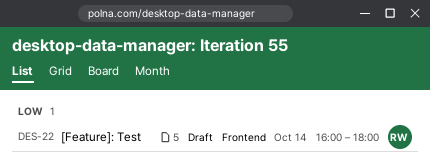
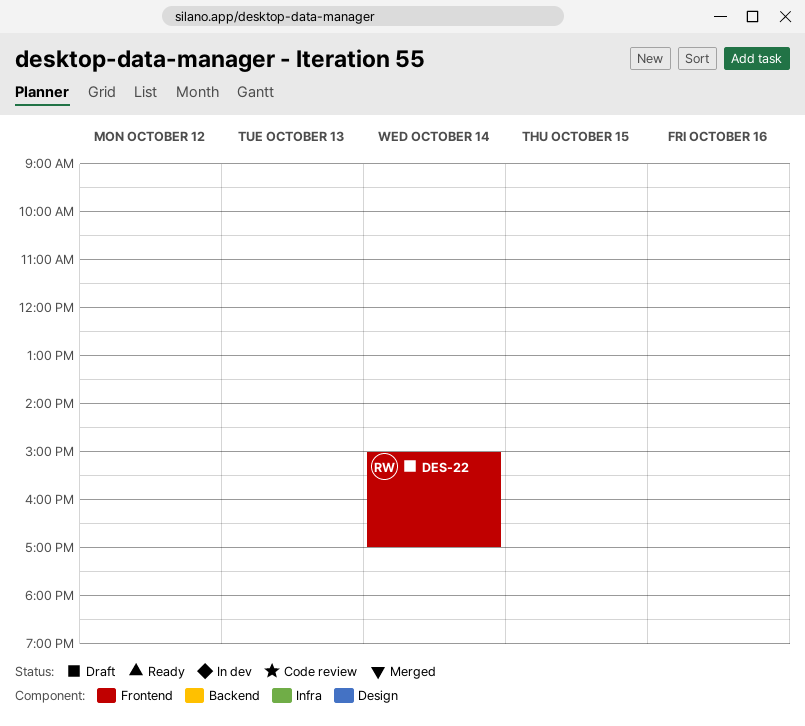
DES-22, begins: 16:00 -> 15:00
DES-22, ends: 18:00 -> 17:00

